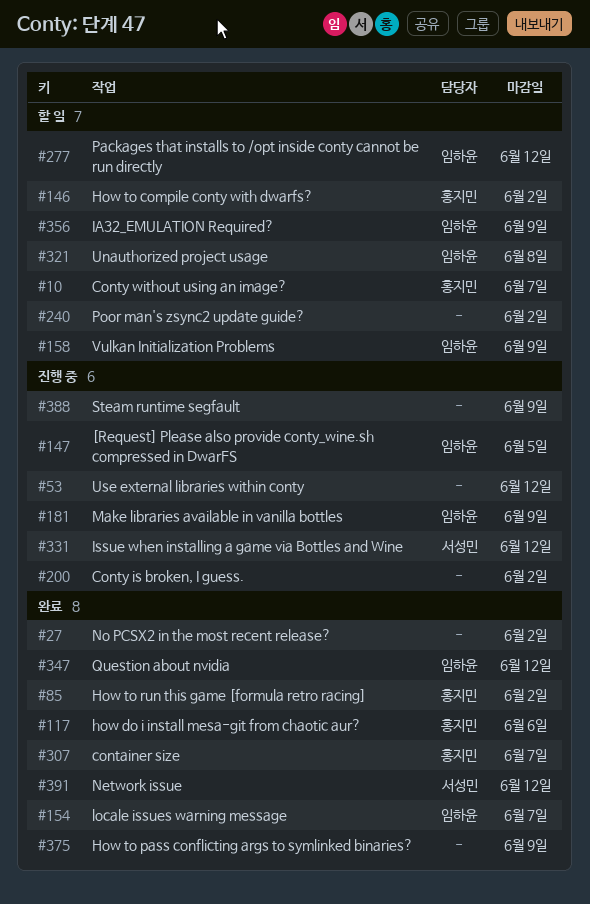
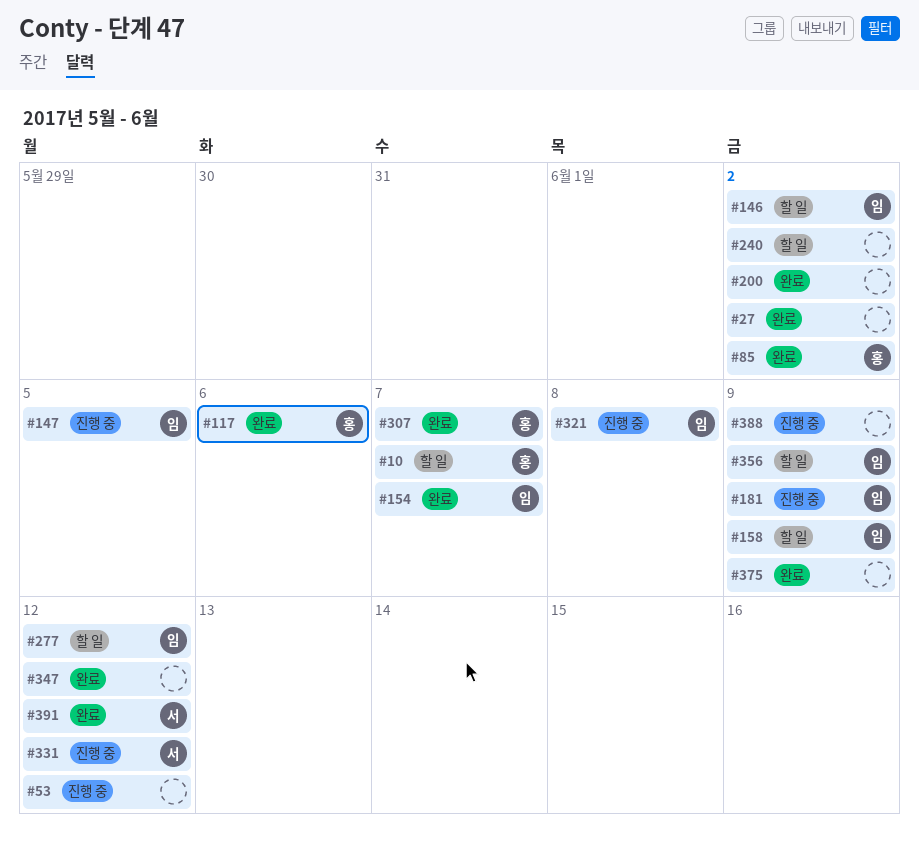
#146, owner: 홍지민 -> 임하윤
#200, status: 진행 중 -> 완료
#321, status: 할 일 -> 진행 중
#347, owner: 임하윤 -> none

